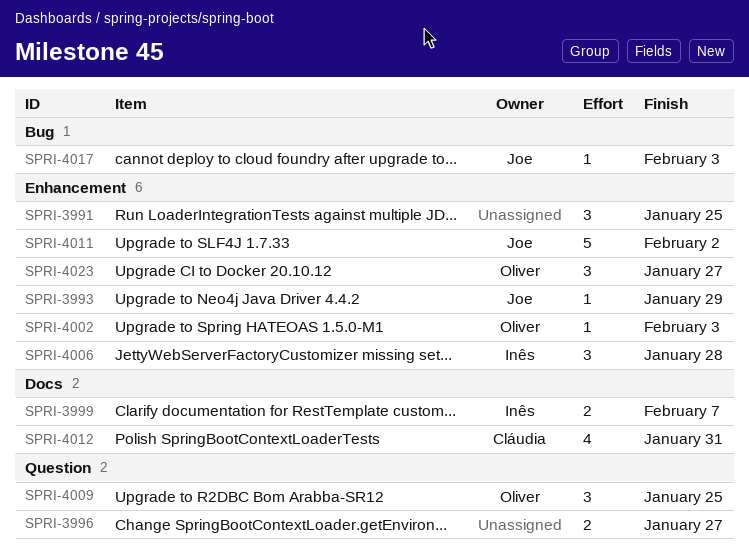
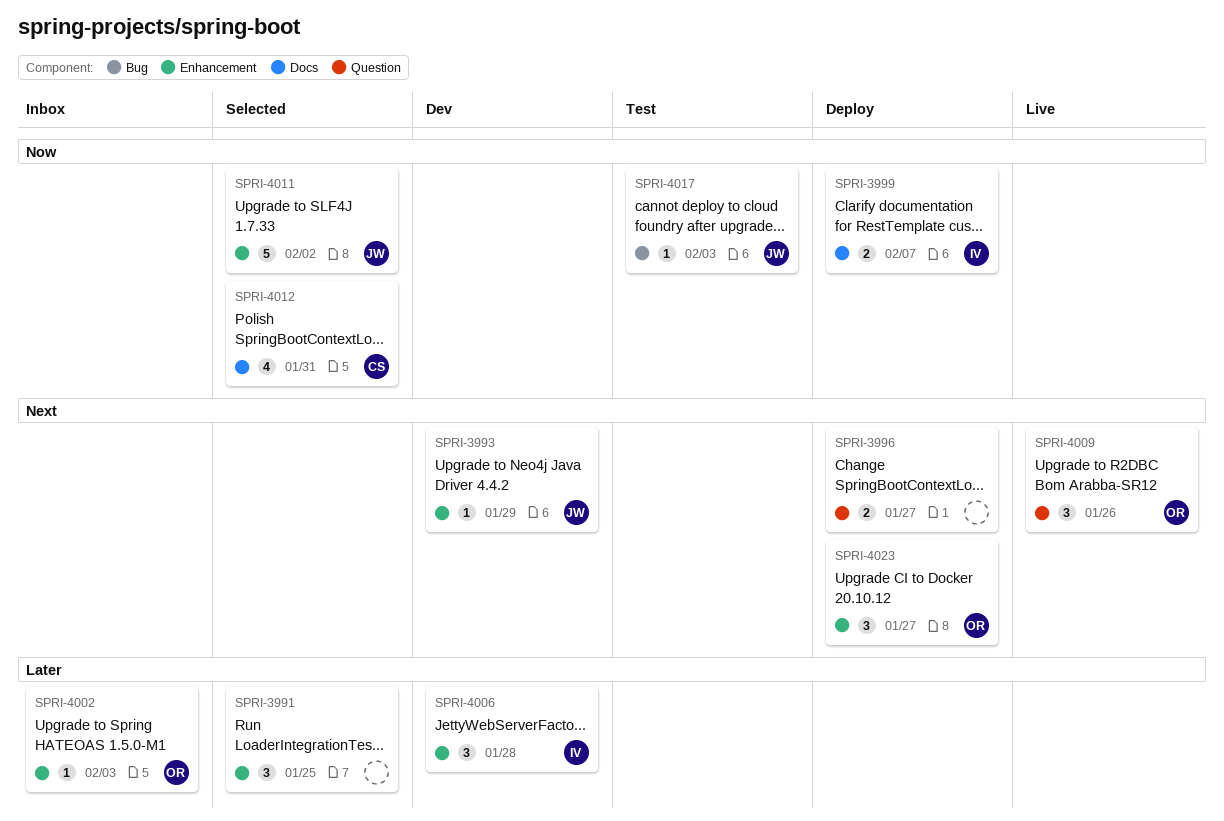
SPRI-4009, due: Jan 25 -> Jan 26

